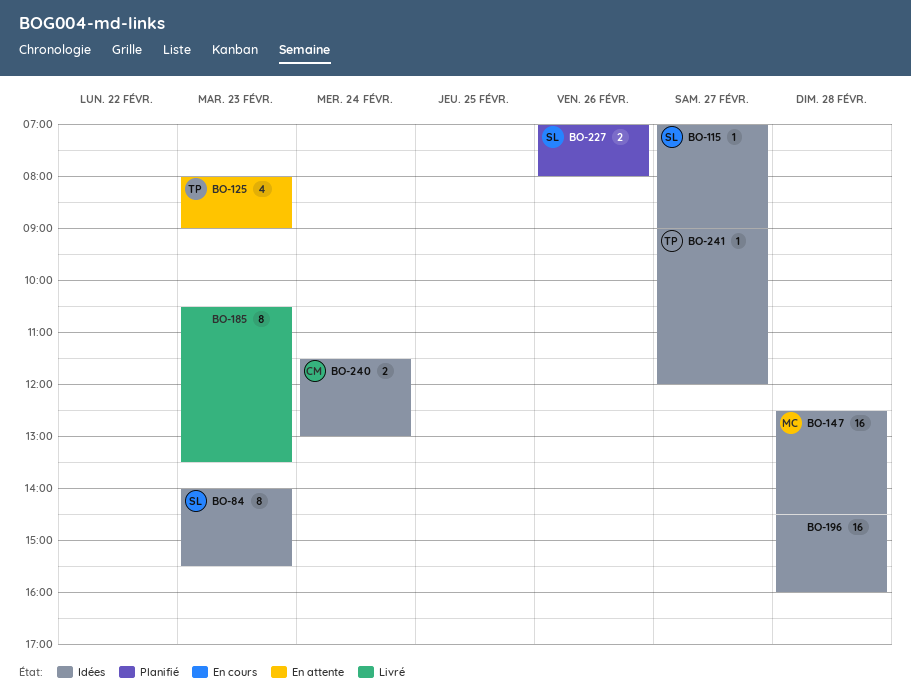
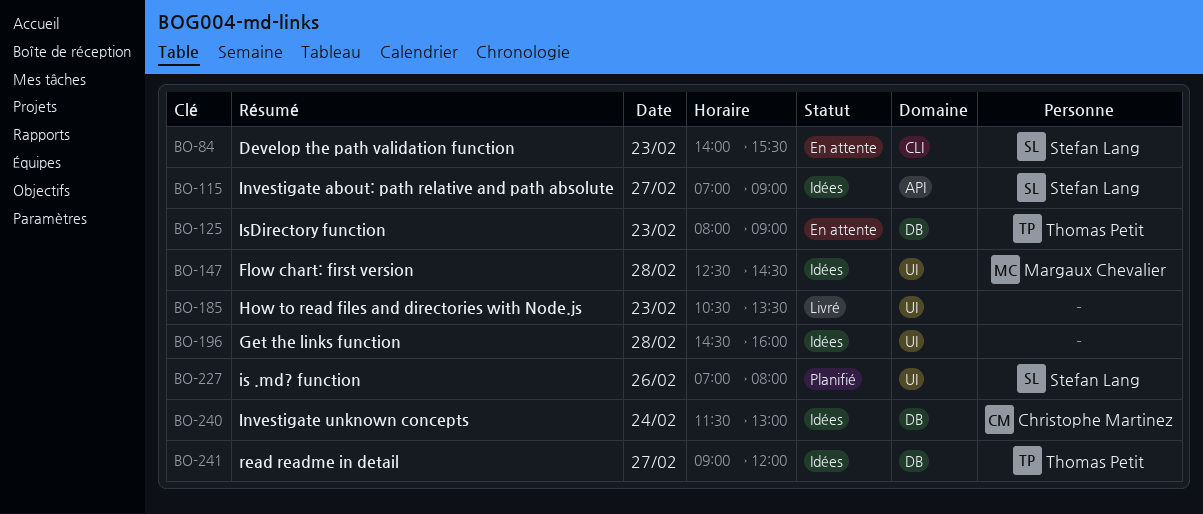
BO-84, status: Idées -> En attente

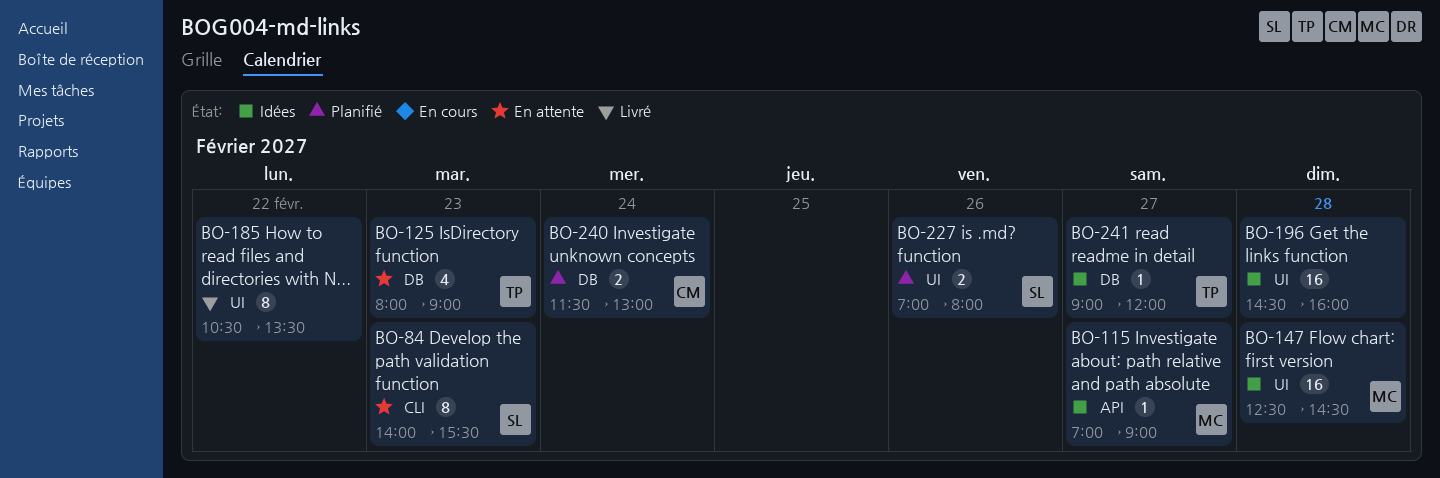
BO-115, owner: Stefan Lang -> Margaux Chevalier
BO-185, day: Feb 23 -> Feb 22
BO-240, status: Idées -> Planifié

